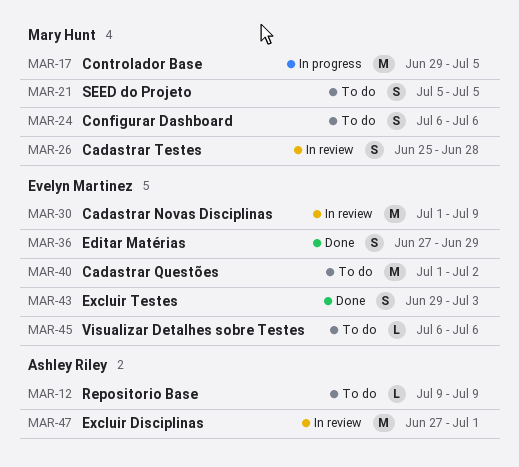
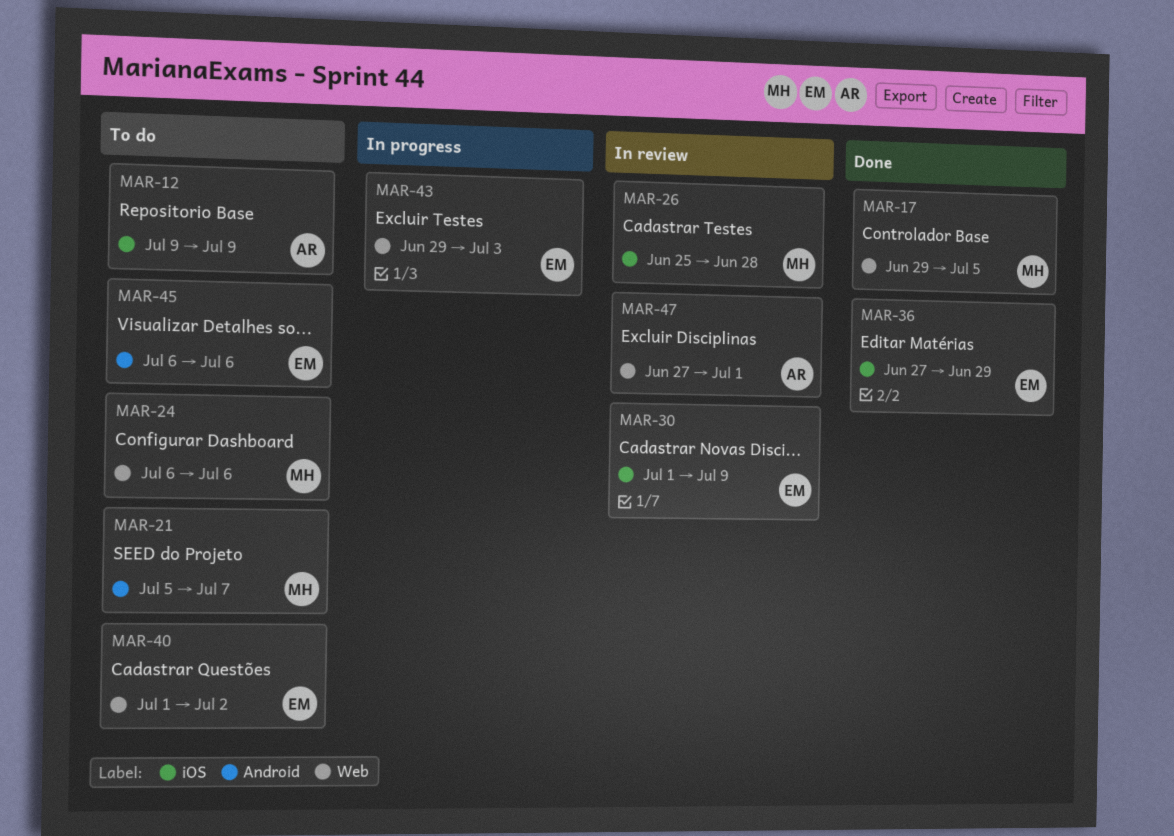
MAR-17, status: In progress -> Done
MAR-21, due: Jul 5 -> Jul 7
MAR-43, status: Done -> In progress

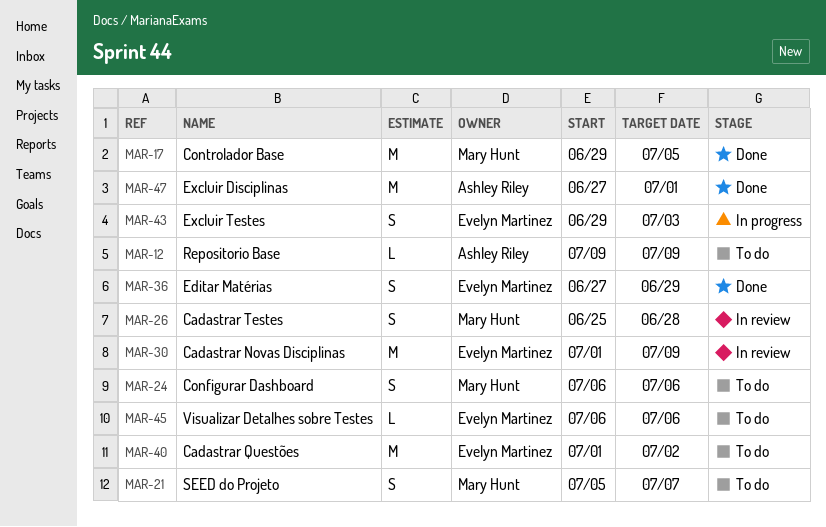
MAR-47, status: In review -> Done

